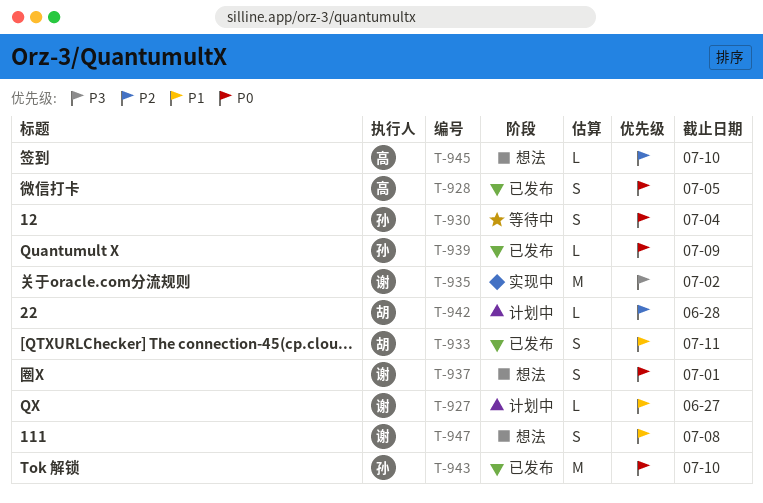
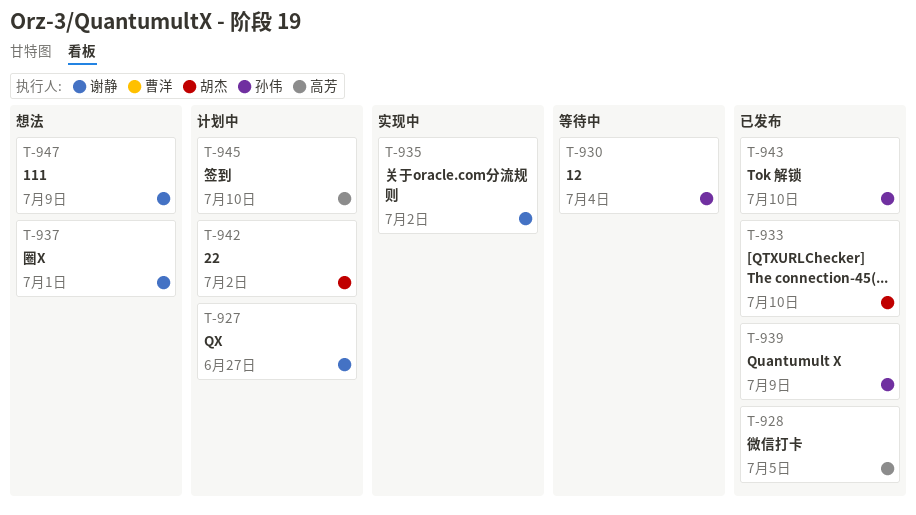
T-933, due: Jul 11 -> Jul 10
T-942, due: Jun 28 -> Jul 2
T-945, status: 想法 -> 计划中
T-947, due: Jul 8 -> Jul 9

